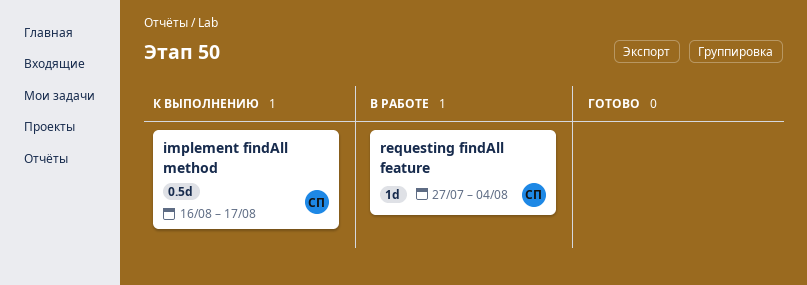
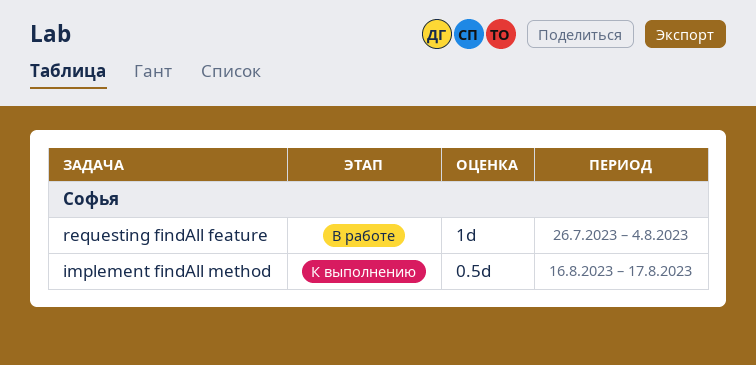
requesting findAll feature, start: Jul 27 -> Jul 26

